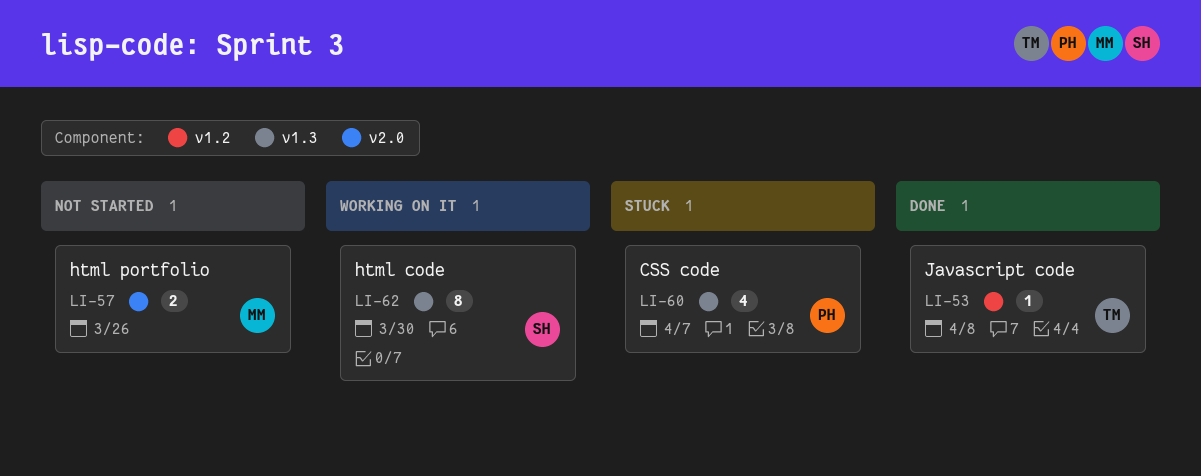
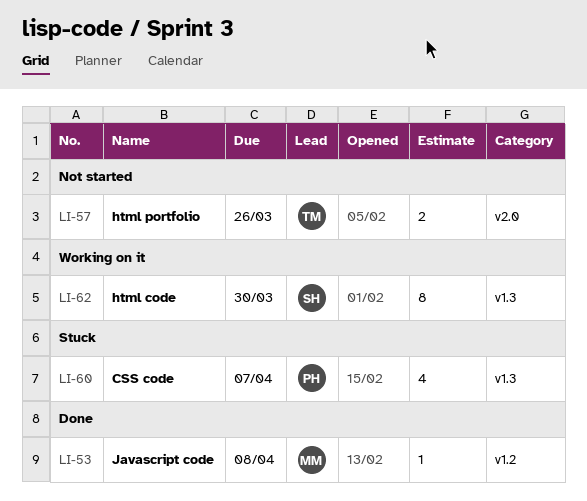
LI-53, owner: TM -> MM
LI-57, owner: MM -> TM

